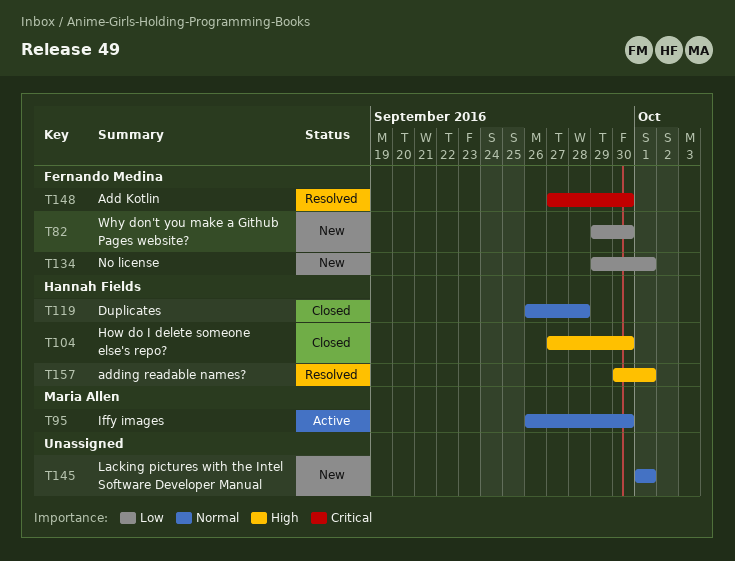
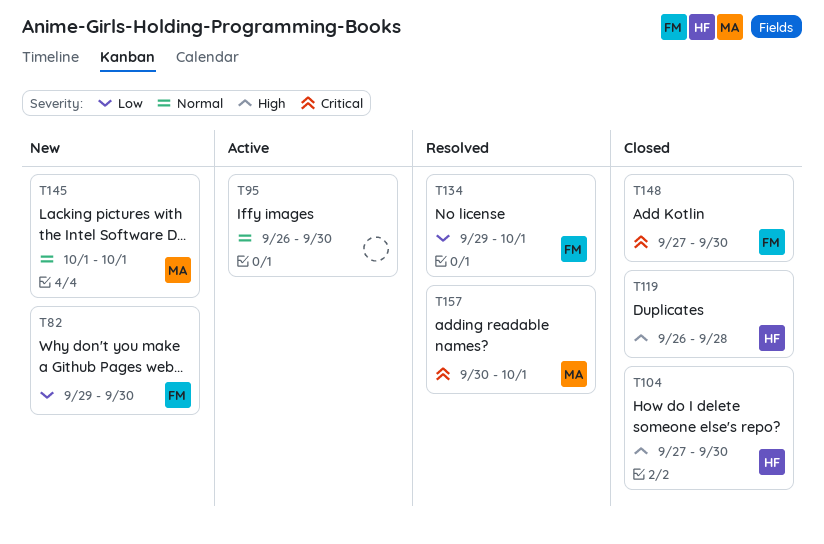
T95, owner: Maria Allen -> none
T119, priority: Normal -> High
T134, status: New -> Resolved
T145, owner: none -> Maria Allen
T148, status: Resolved -> Closed
T157, owner: Hannah Fields -> Maria Allen
T157, priority: High -> Critical

